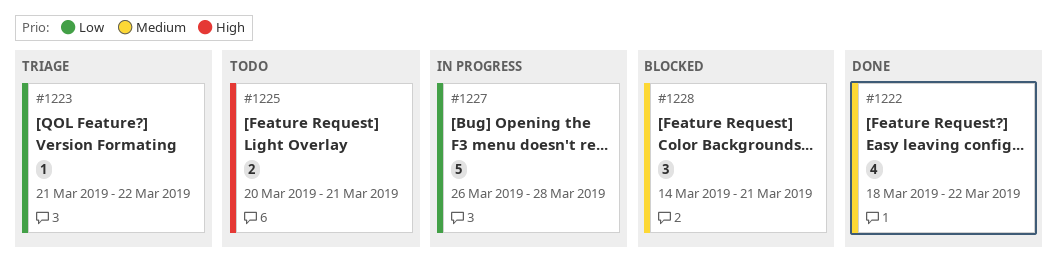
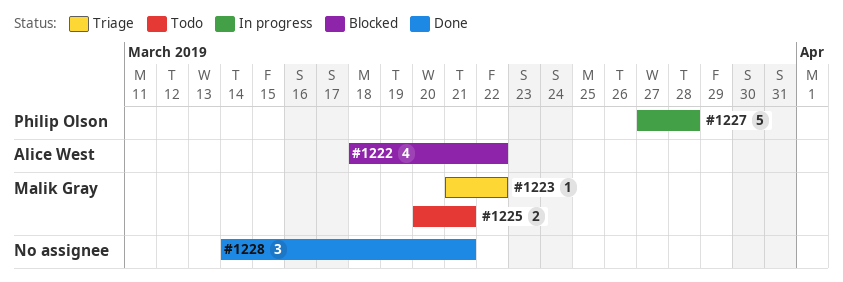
#1222, status: Done -> Blocked
#1227, start: Mar 26 -> Mar 27
#1228, status: Blocked -> Done

